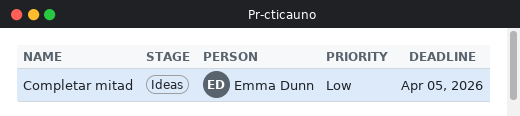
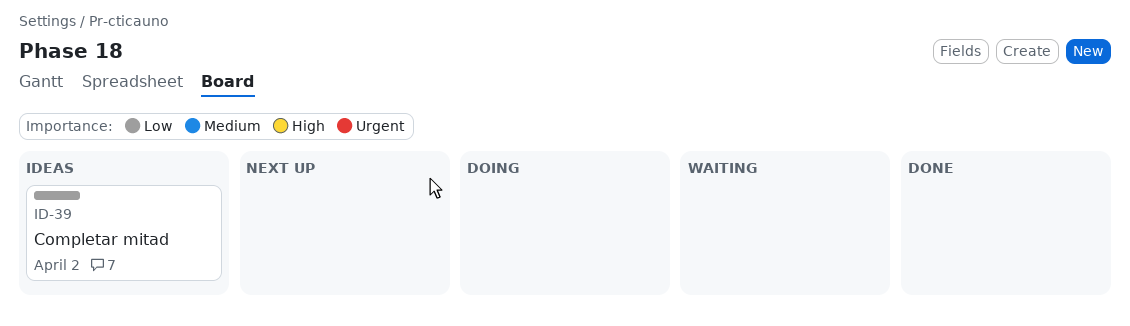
Completar mitad, due: Apr 5 -> Apr 2

